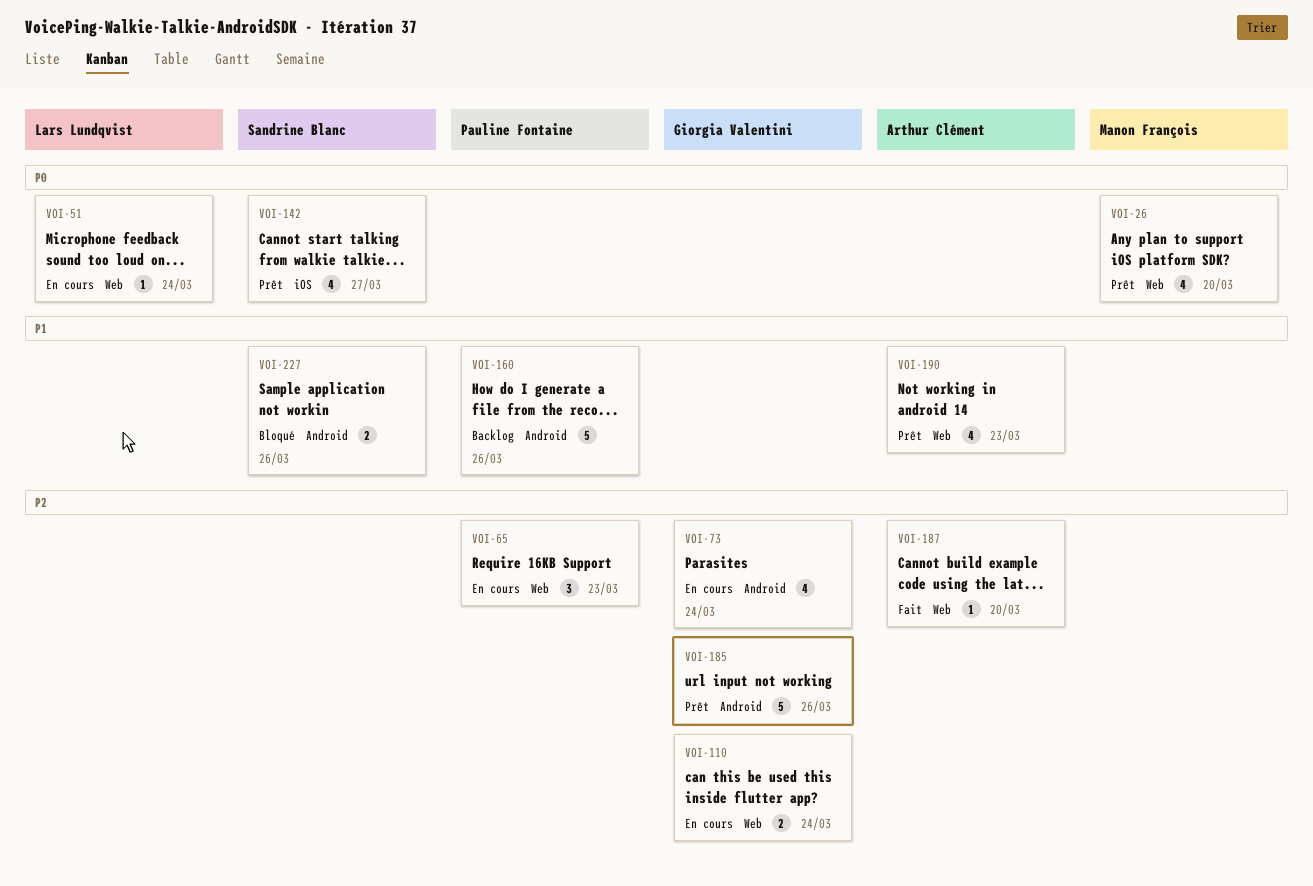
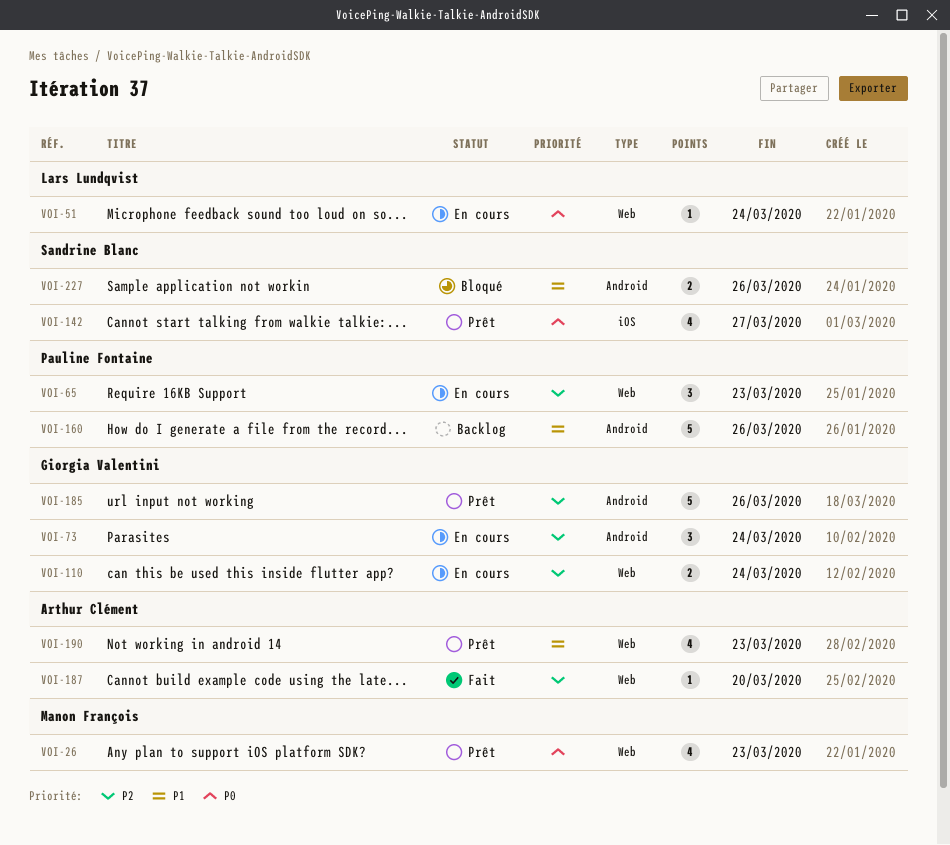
VOI-26, due: Mar 20 -> Mar 23
VOI-73, estimate: 4 -> 3

